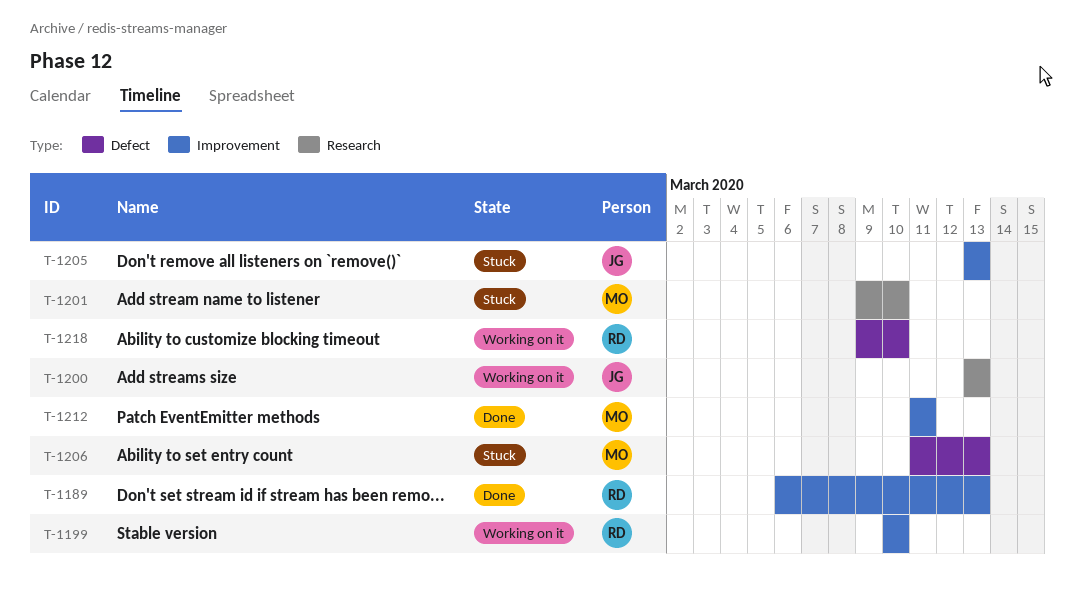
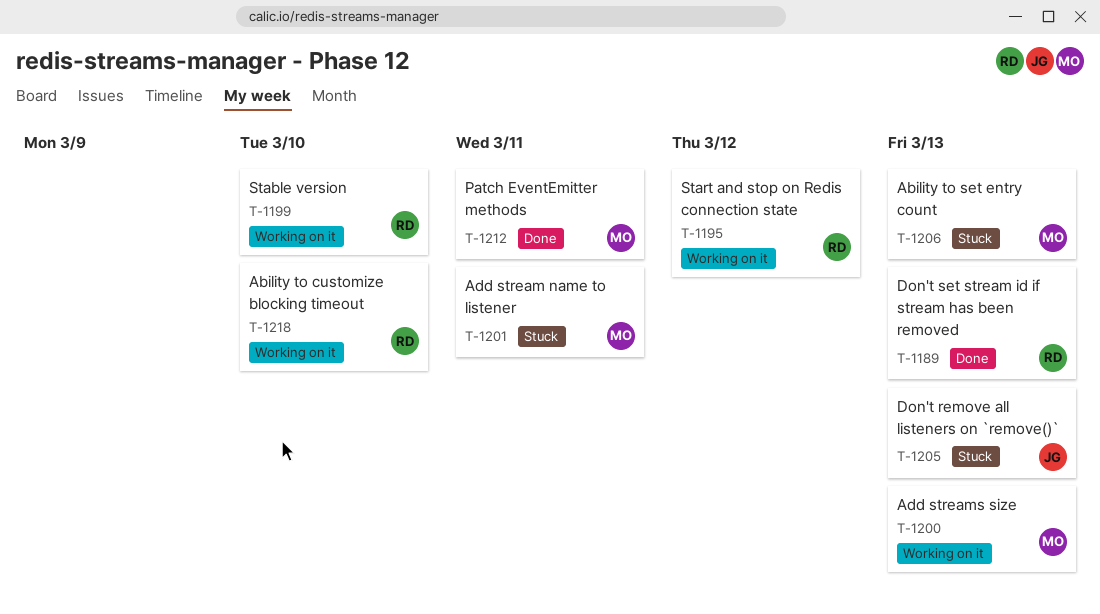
T-1195: none -> present
T-1200, owner: JG -> MO
T-1201, due: Mar 10 -> Mar 11

